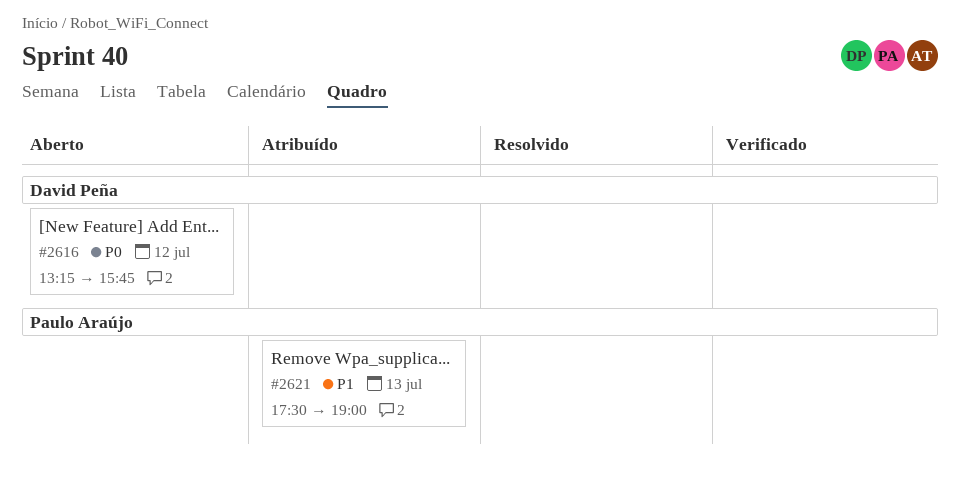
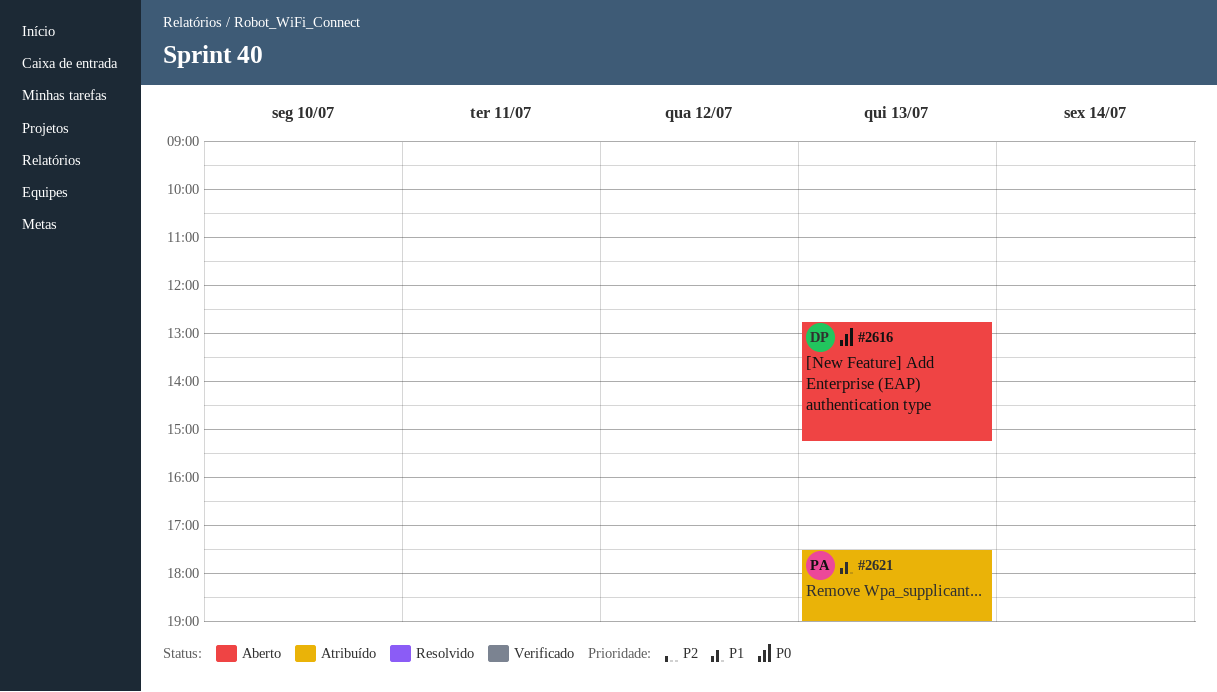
#2616, day: Jul 12 -> Jul 13
#2616, begins: 13:15 -> 12:45
#2616, ends: 15:45 -> 15:15

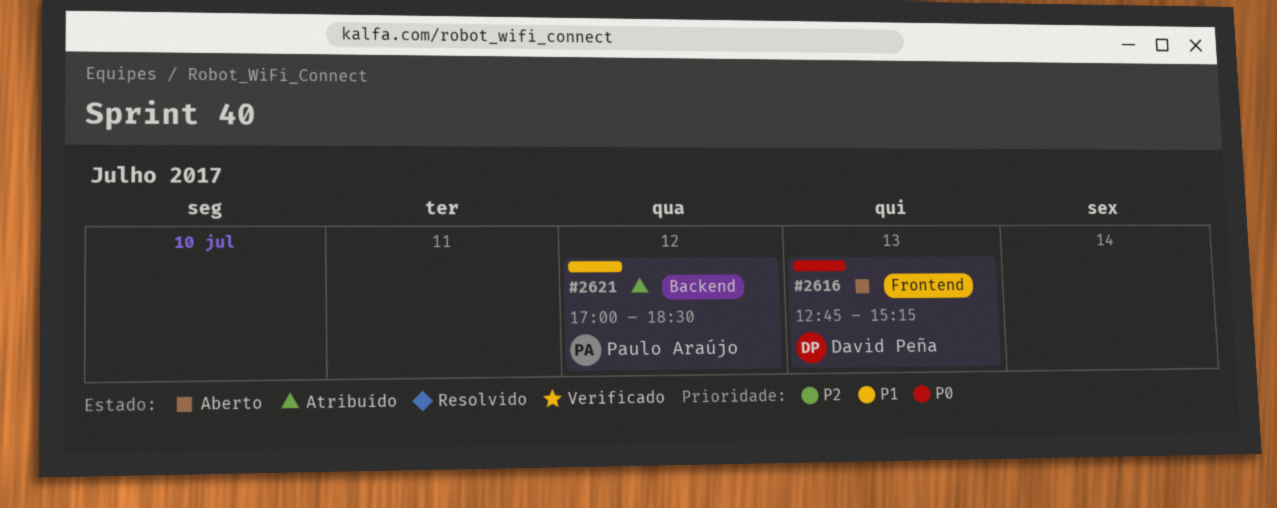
#2621, day: Jul 13 -> Jul 12
#2621, begins: 17:30 -> 17:00
#2621, ends: 19:00 -> 18:30

